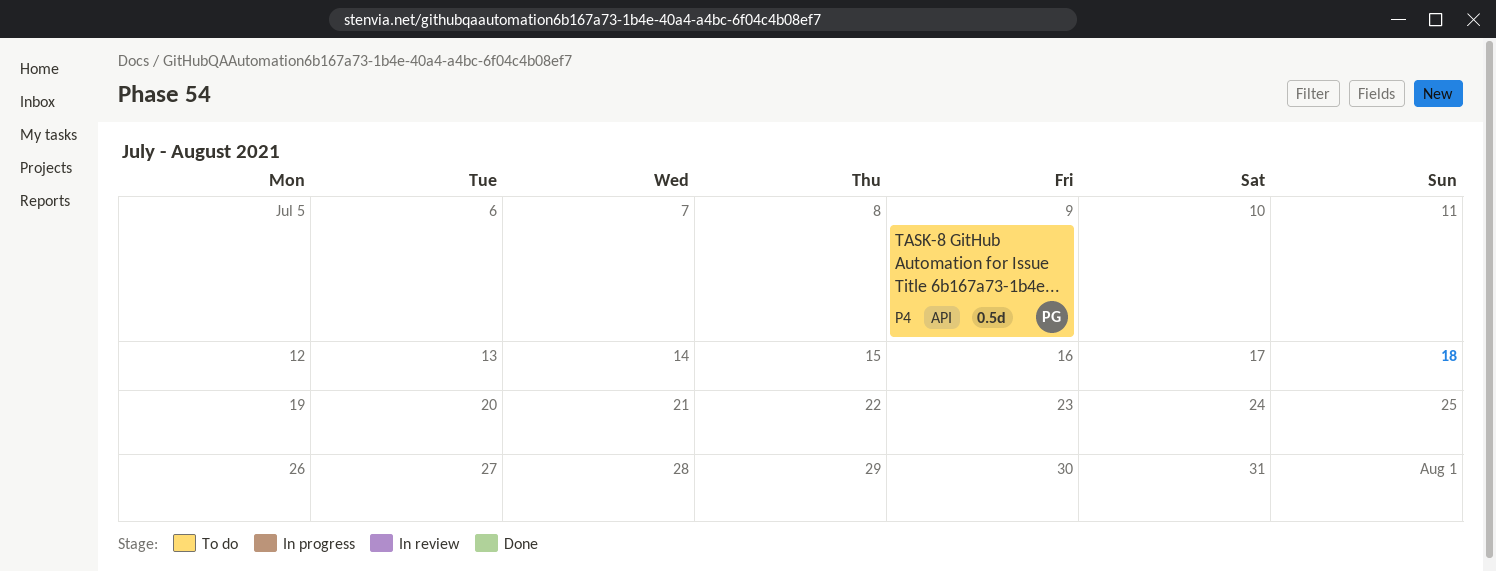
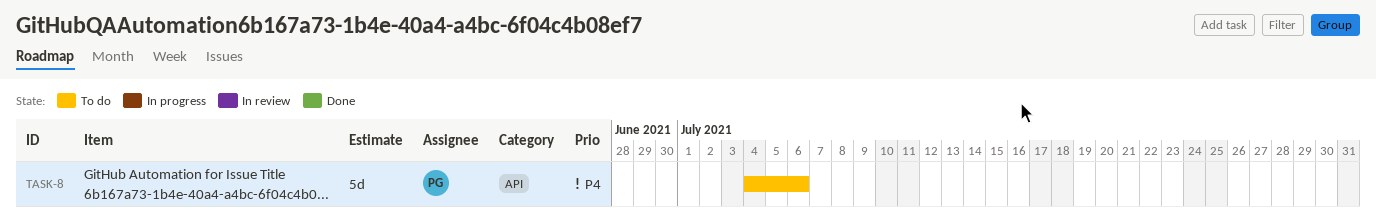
TASK-8, estimate: 0.5d -> 5d
TASK-8, due: Jul 9 -> Jul 6

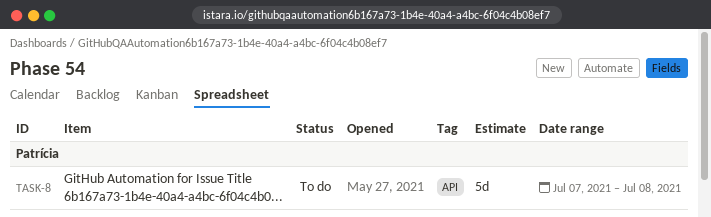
TASK-8, start: Jul 4 -> Jul 7
TASK-8, due: Jul 6 -> Jul 8

